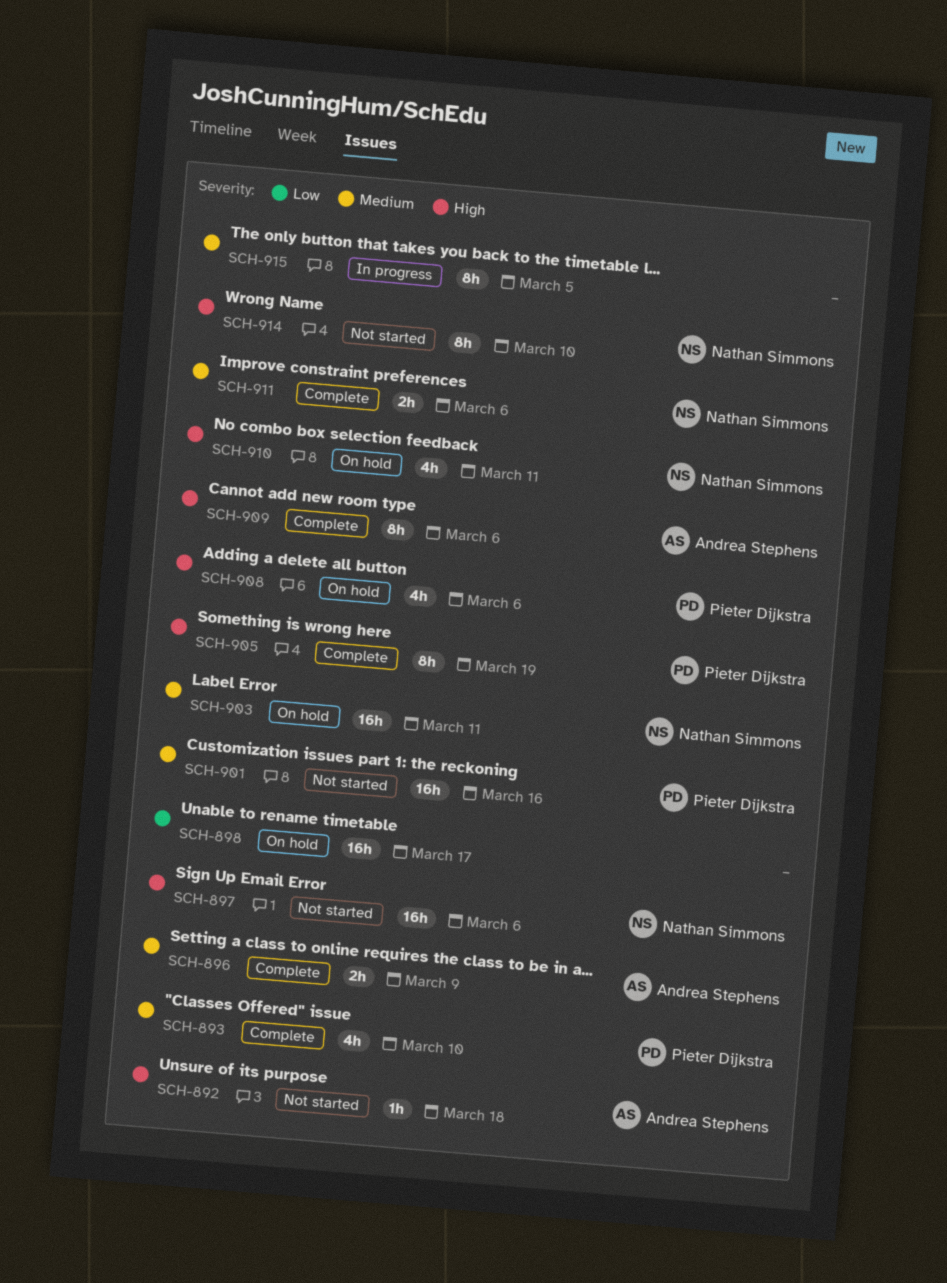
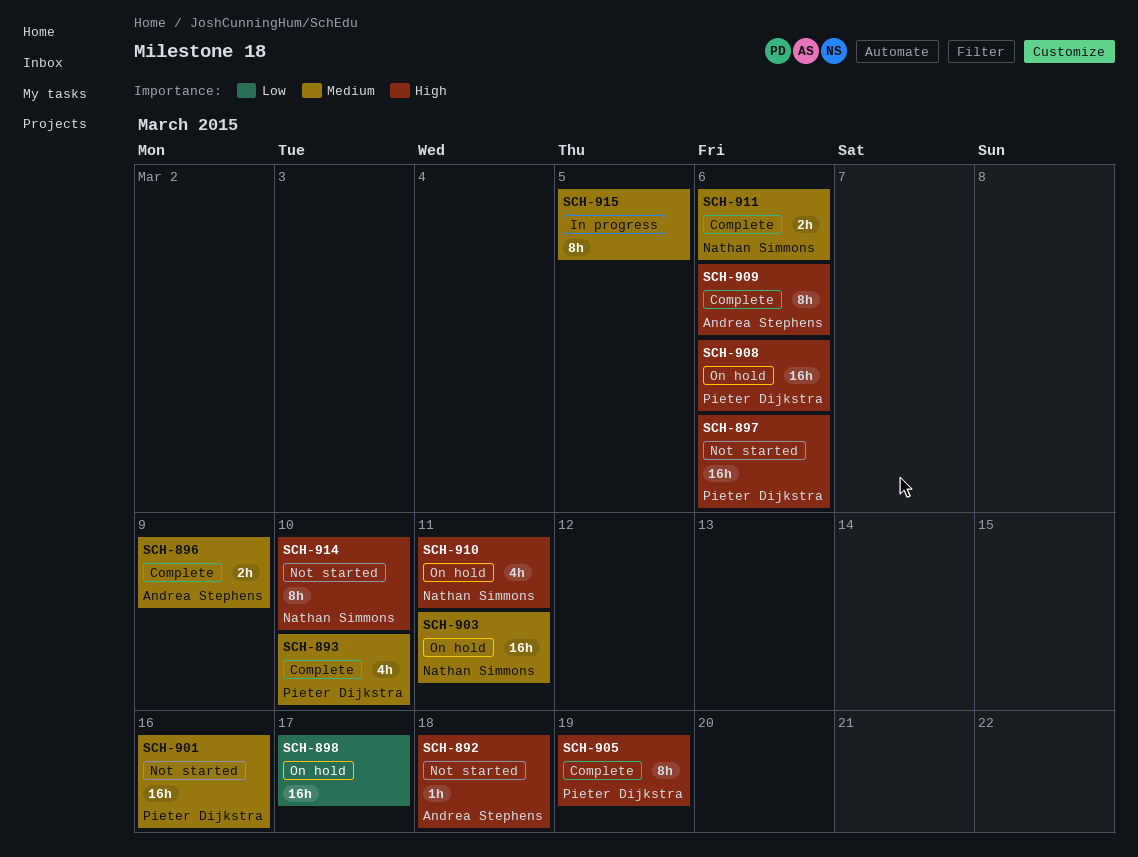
SCH-897, owner: Nathan Simmons -> Pieter Dijkstra
SCH-908, estimate: 4h -> 16h

